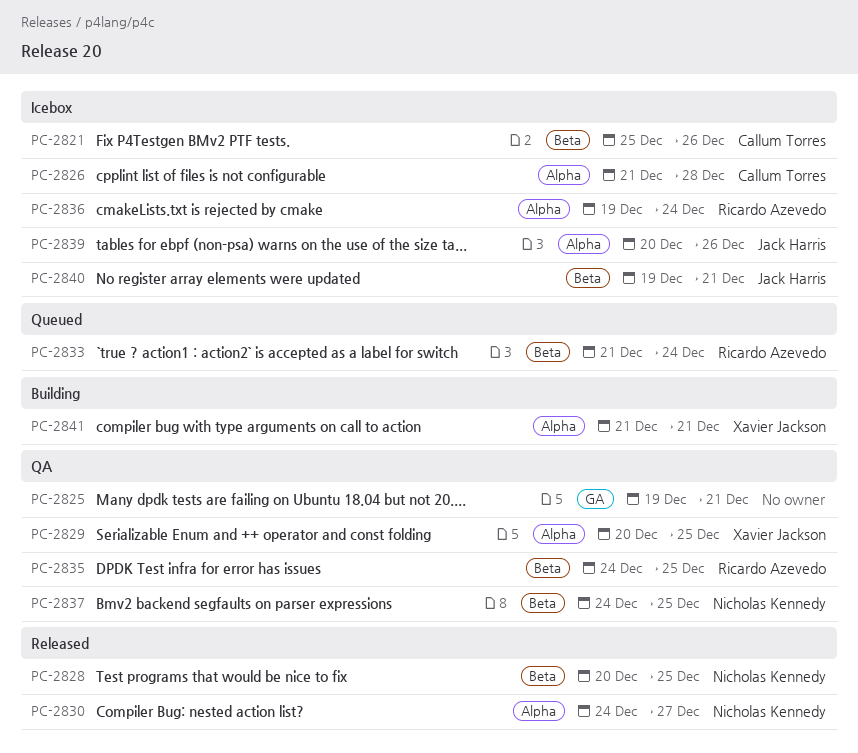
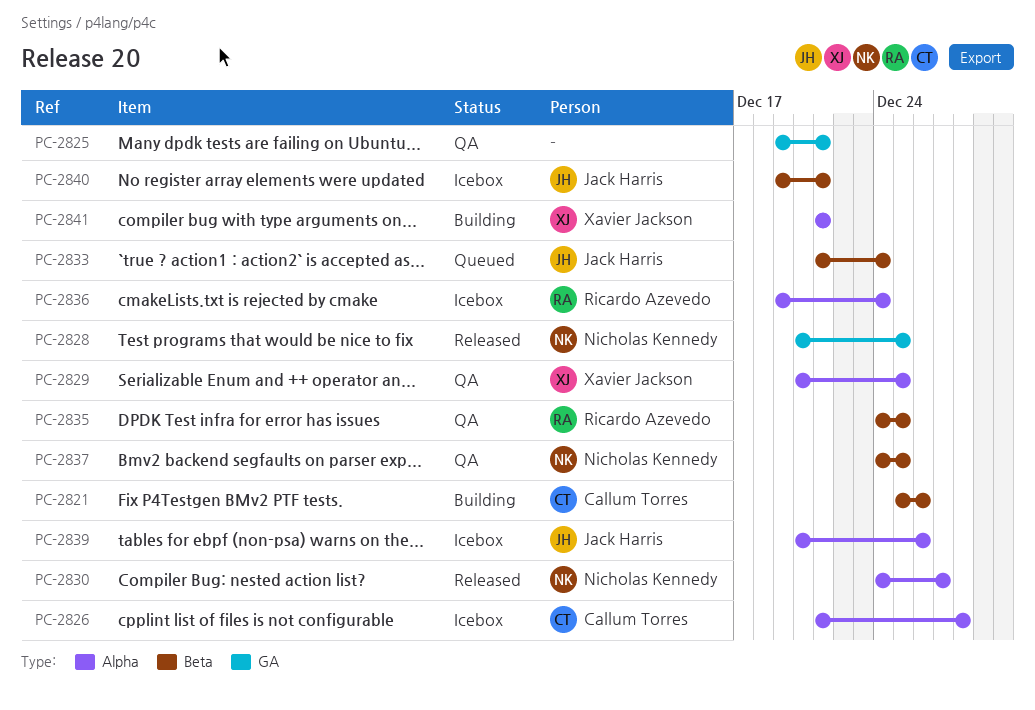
PC-2821, status: Icebox -> Building
PC-2828, label: Beta -> GA
PC-2833, owner: Ricardo Azevedo -> Jack Harris

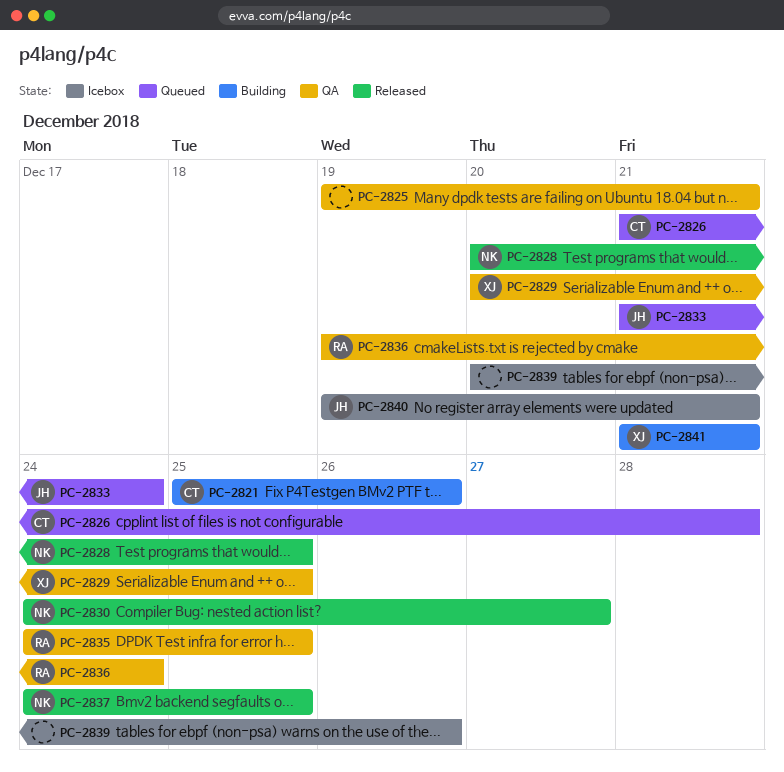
PC-2826, status: Icebox -> Queued
PC-2836, status: Icebox -> QA
PC-2837, status: QA -> Released
PC-2839, owner: Jack Harris -> none

